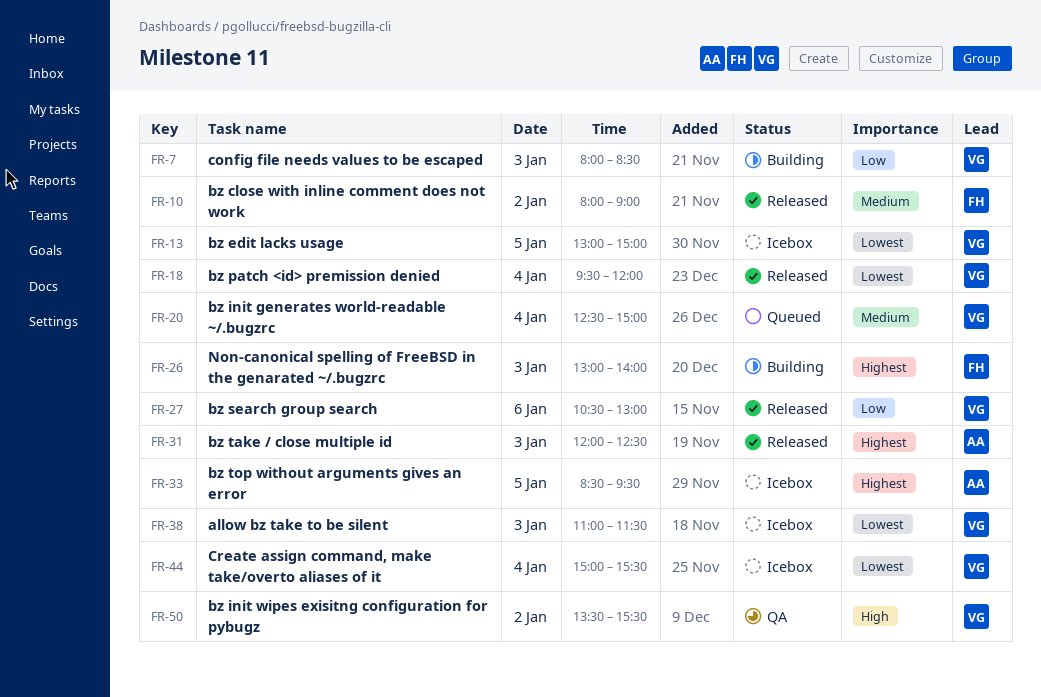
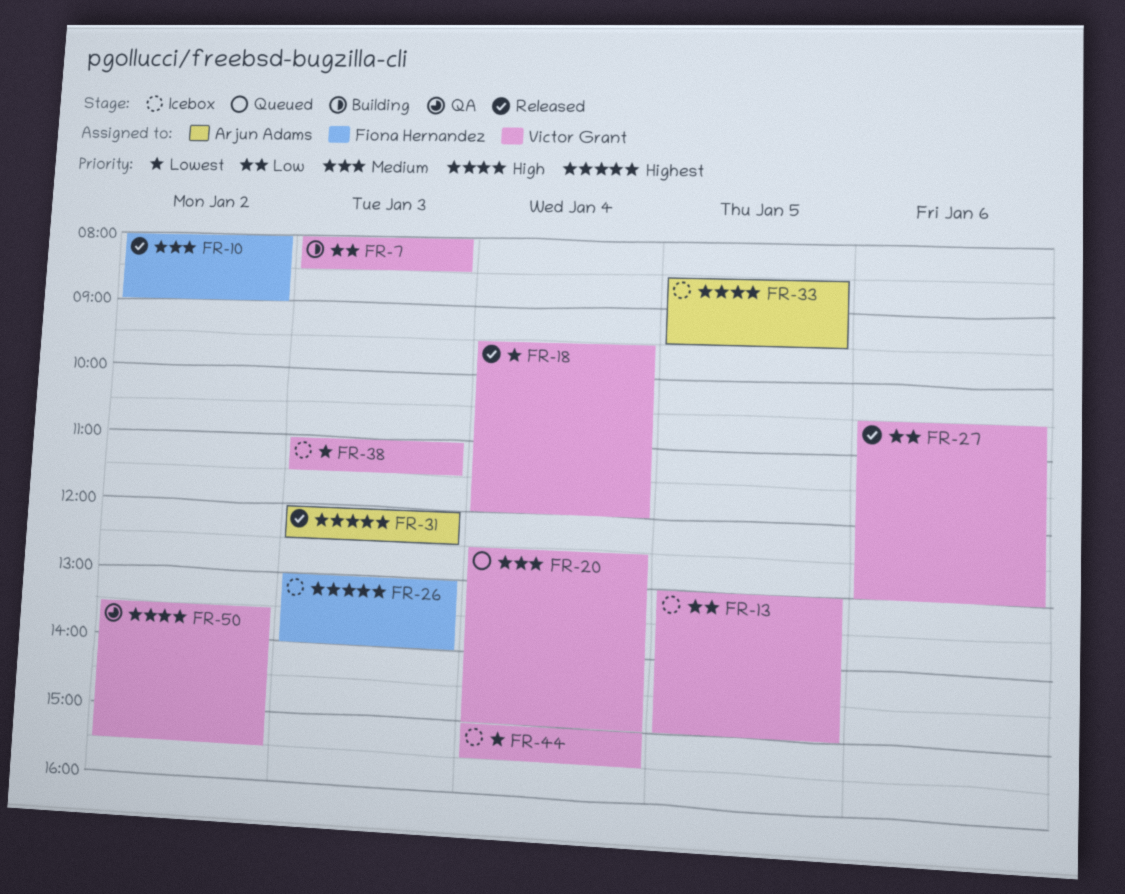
FR-13, priority: Lowest -> Low
FR-26, status: Building -> Icebox
FR-33, priority: Highest -> High

